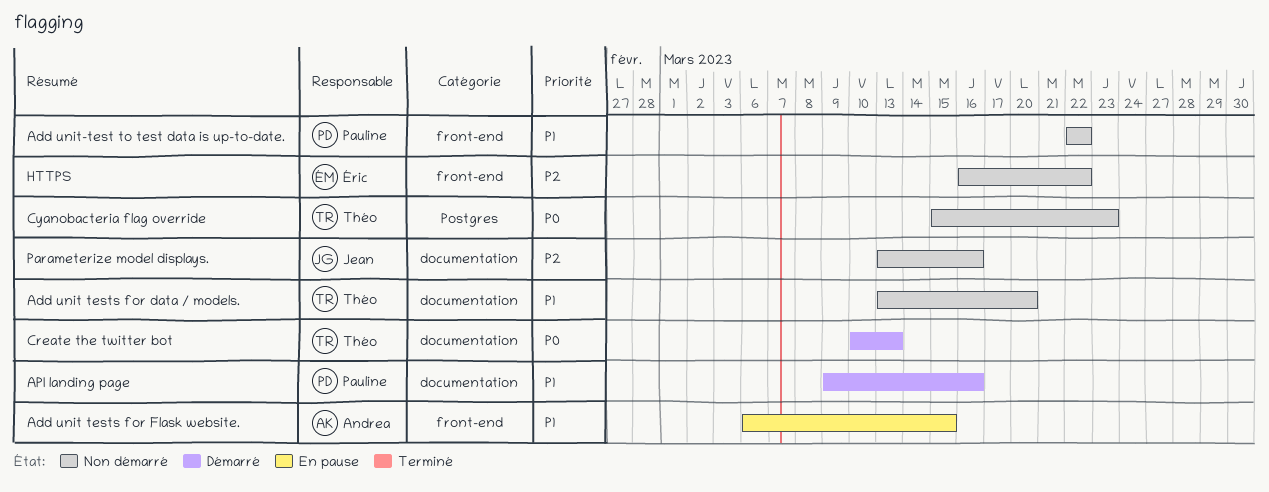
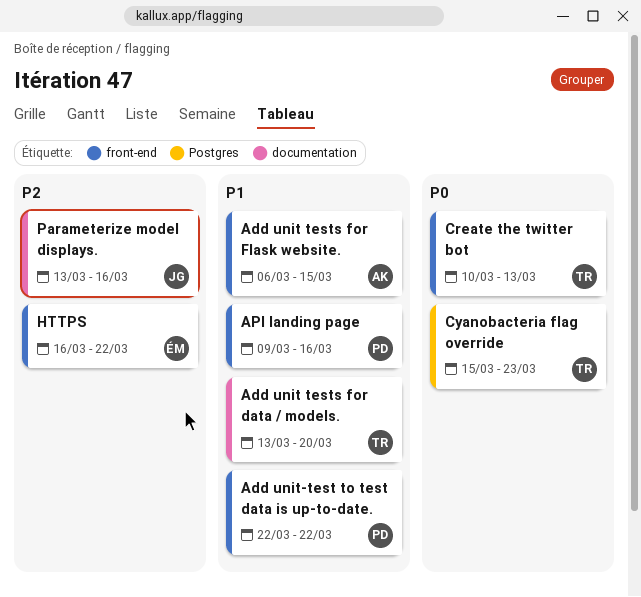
API landing page, label: documentation -> front-end
Create the twitter bot, label: documentation -> front-end

